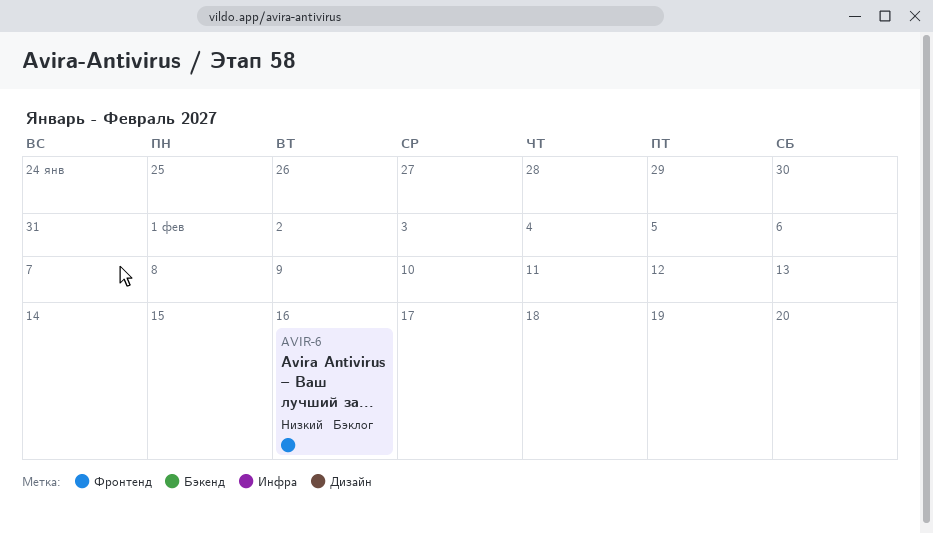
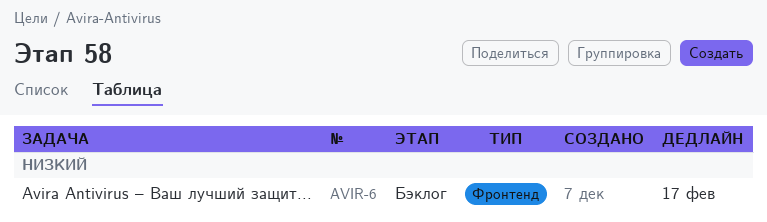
AVIR-6, due: Feb 16 -> Feb 17

